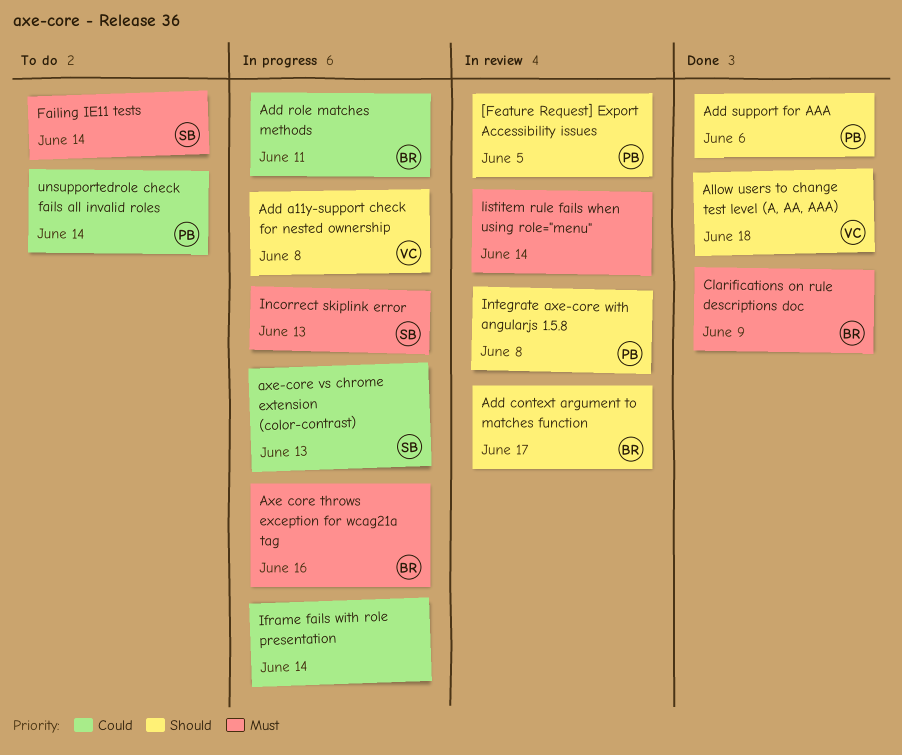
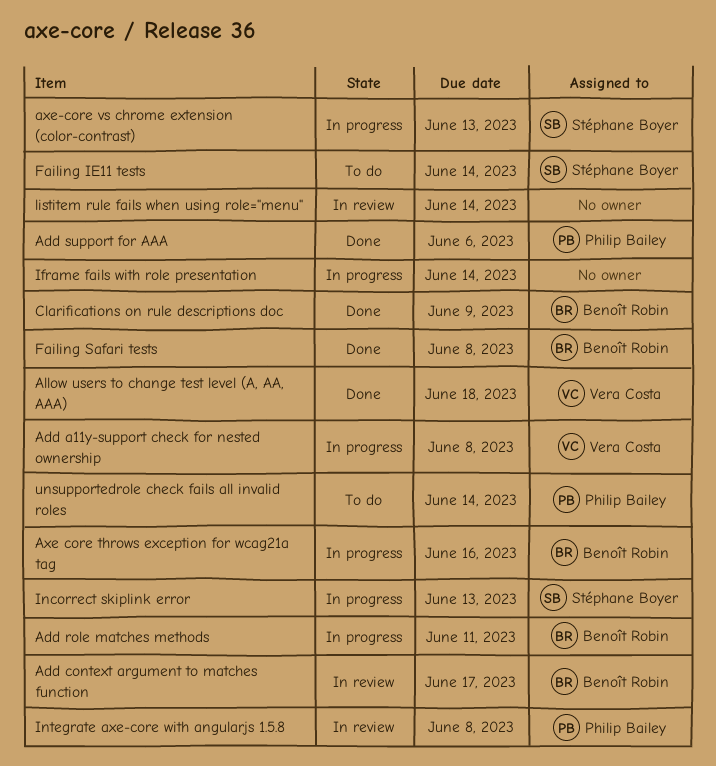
[Feature Request] Export Accessibility issues: present -> none
Failing Safari tests: none -> present

